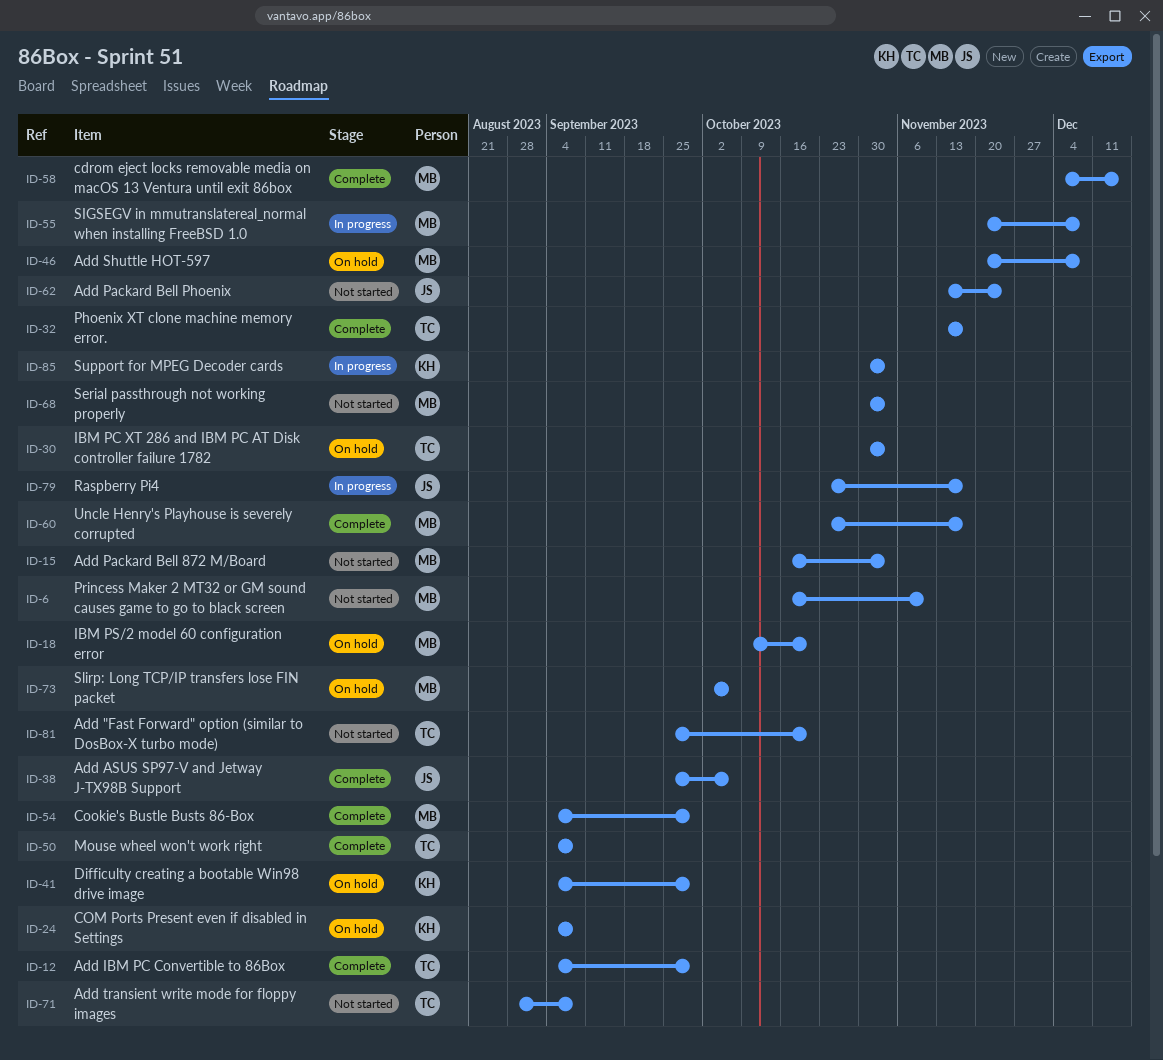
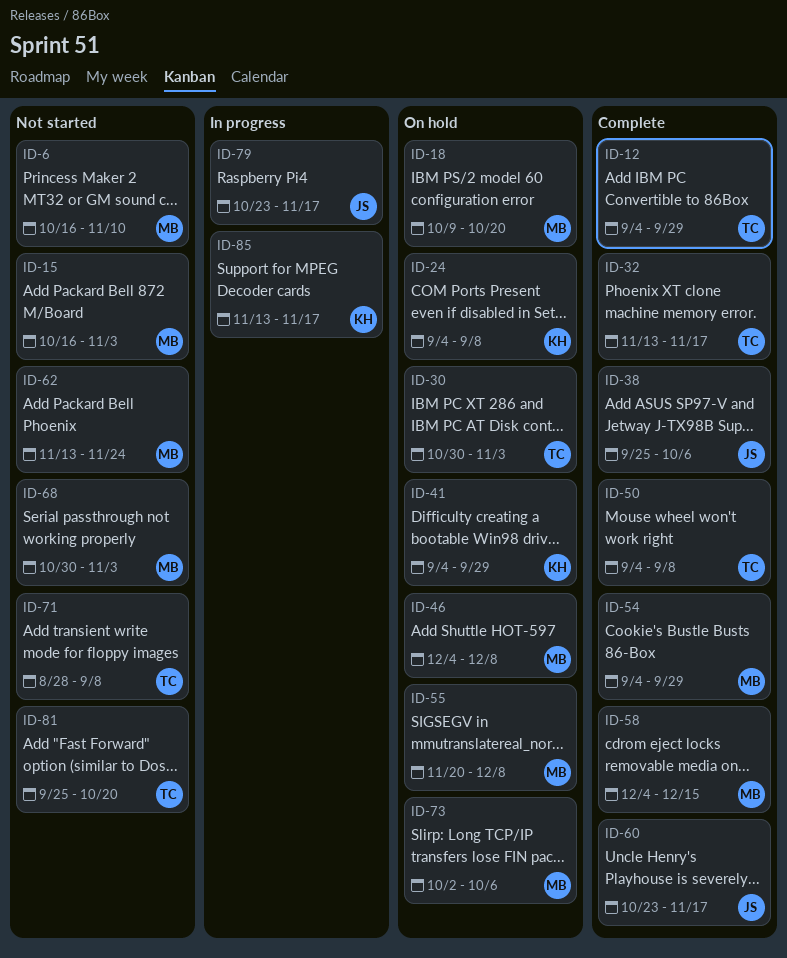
ID-46, start: Nov 20 -> Dec 4
ID-55, status: In progress -> On hold
ID-60, owner: MB -> JS
ID-62, owner: JS -> MB
ID-85, start: Oct 30 -> Nov 13
ID-85, due: Nov 3 -> Nov 17

